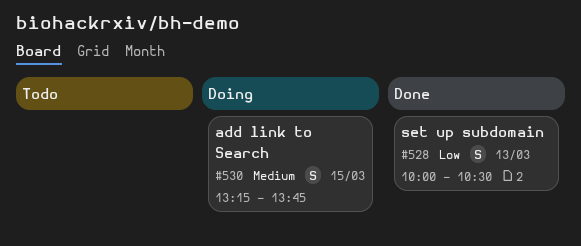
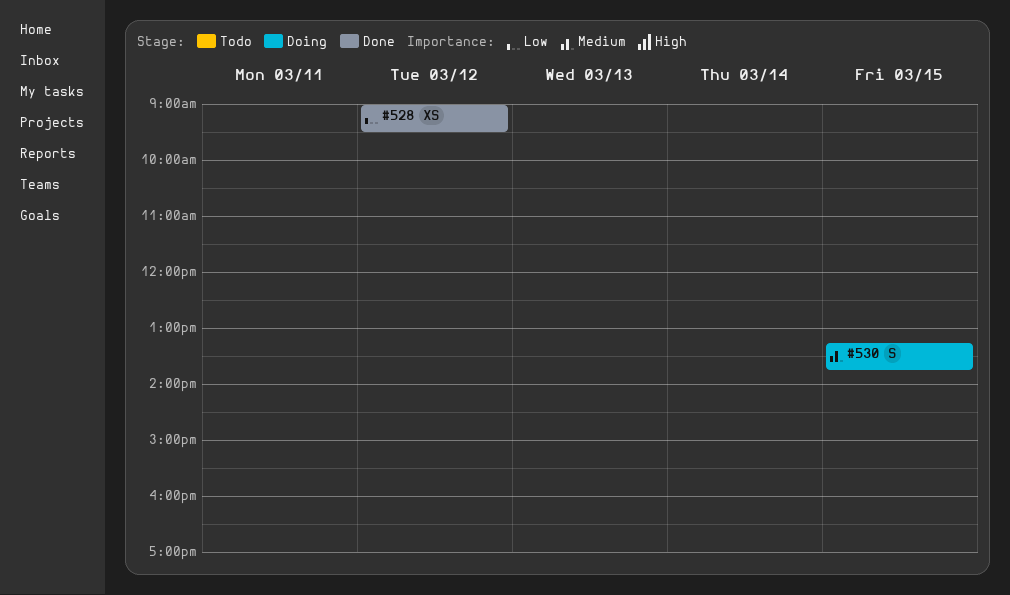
#528, estimate: S -> XS
#528, day: Mar 13 -> Mar 12
#528, begins: 10:00 -> 09:00
#528, ends: 10:30 -> 09:30

